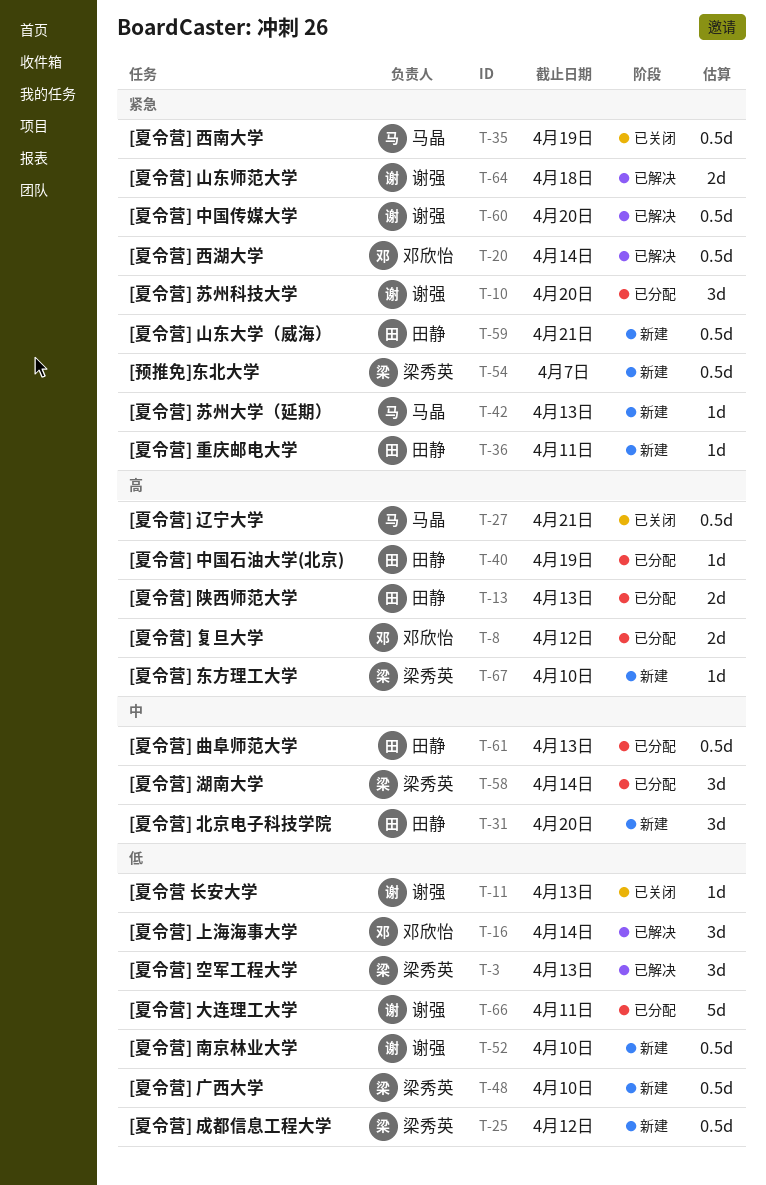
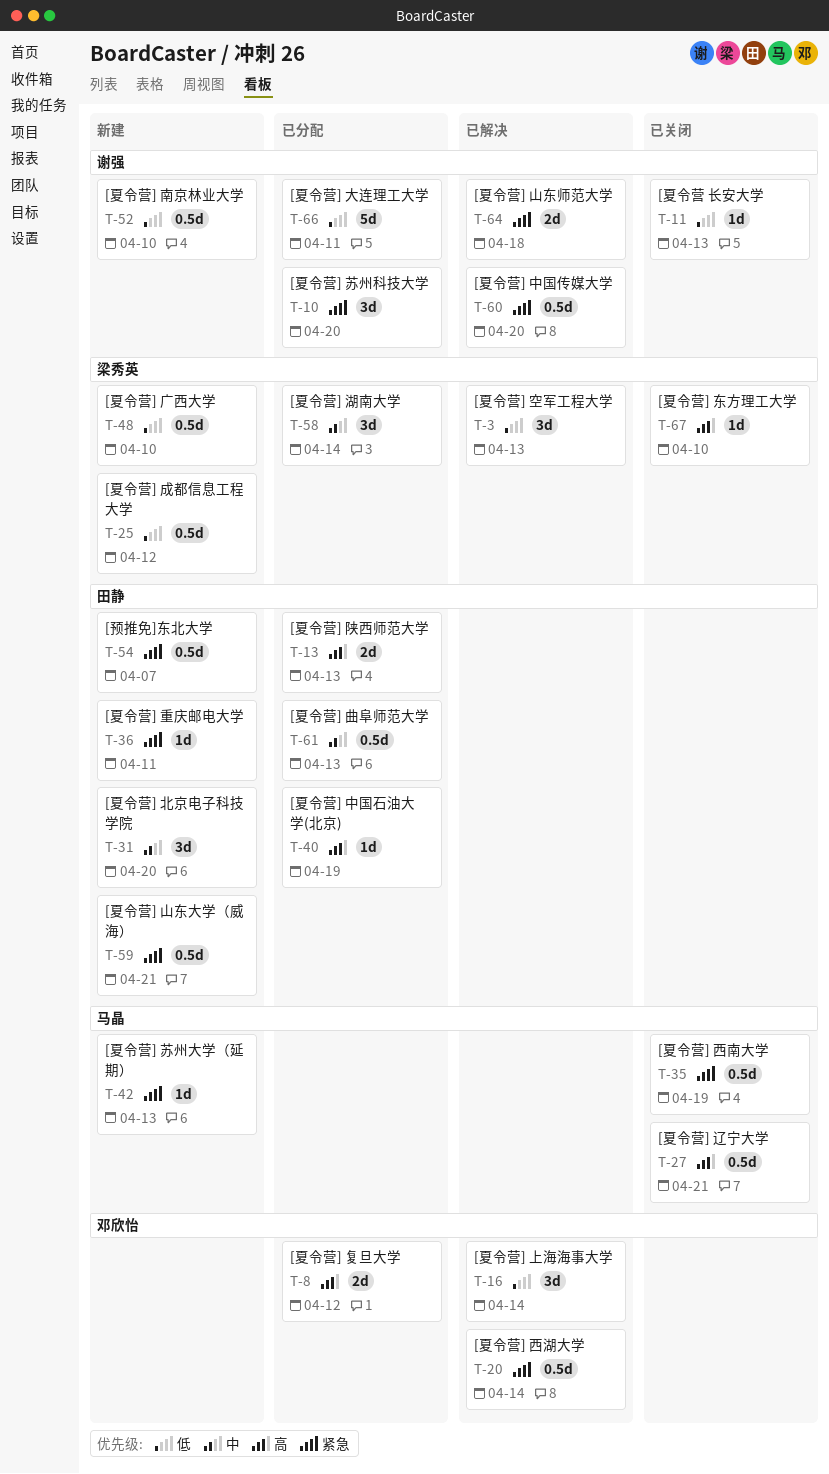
T-54, owner: 梁秀英 -> 田静
T-67, status: 新建 -> 已关闭

